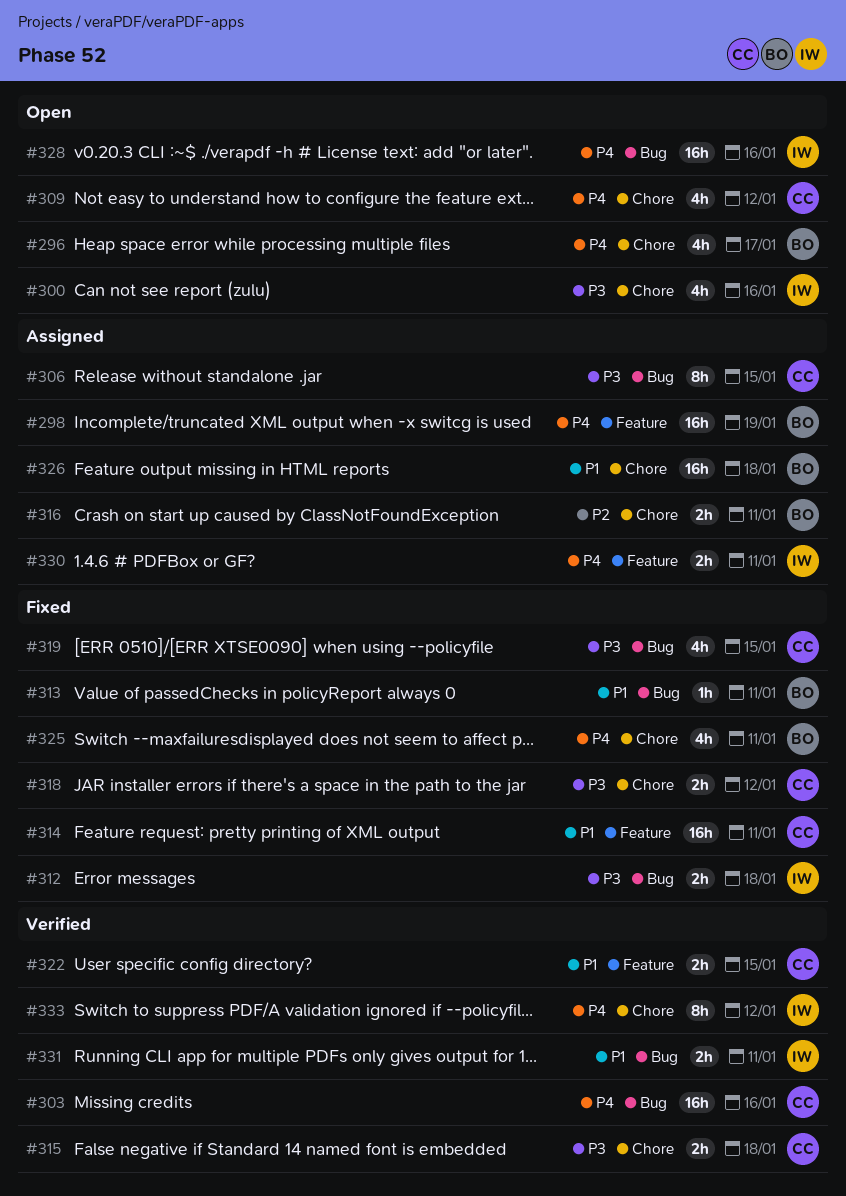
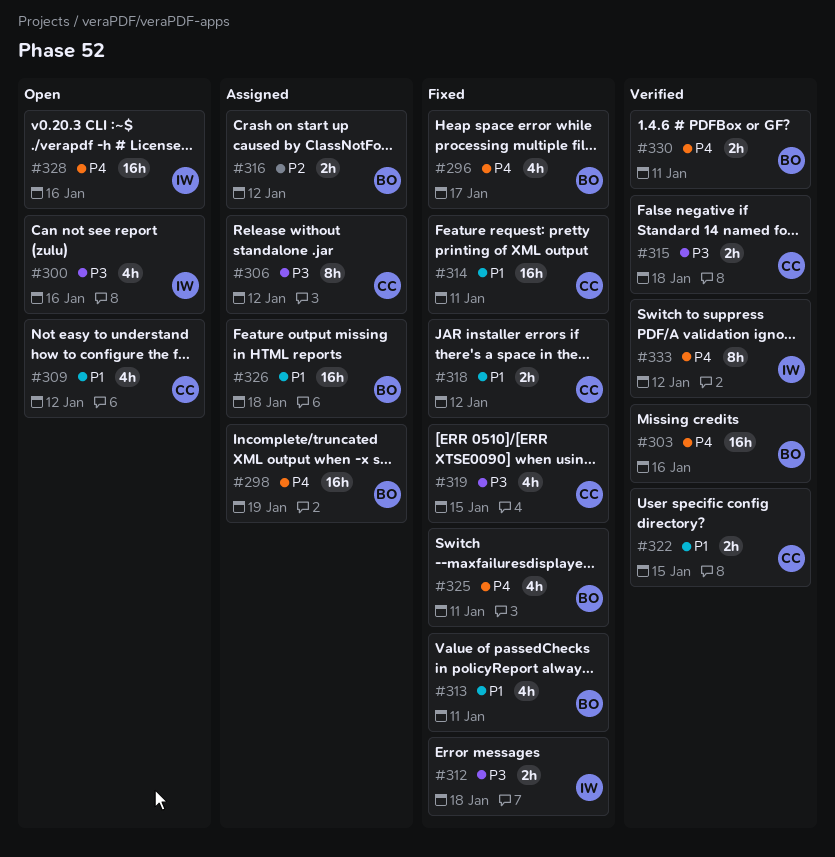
#296, status: Open -> Fixed
#303, owner: CC -> BO
#306, due: Jan 15 -> Jan 12
#309, priority: P4 -> P1
#313, estimate: 1h -> 4h
#316, due: Jan 11 -> Jan 12
#318, priority: P3 -> P1
#330, status: Assigned -> Verified
#330, owner: IW -> BO
#331: present -> none

